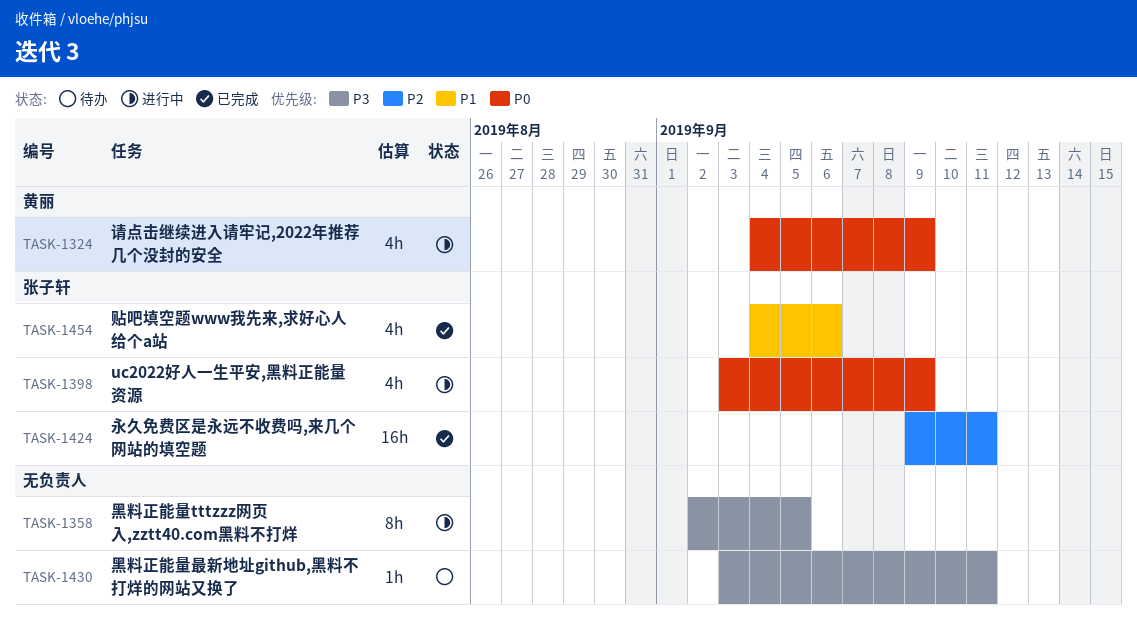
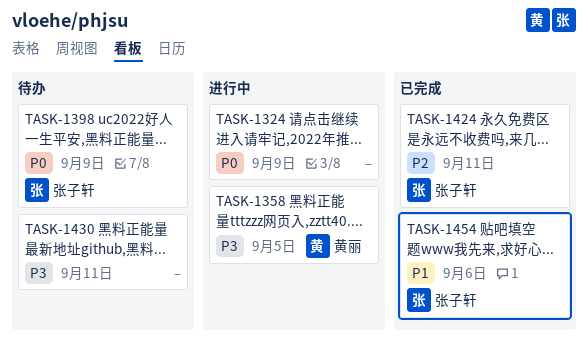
TASK-1324, owner: 黄丽 -> none
TASK-1358, owner: none -> 黄丽
TASK-1398, status: 进行中 -> 待办

